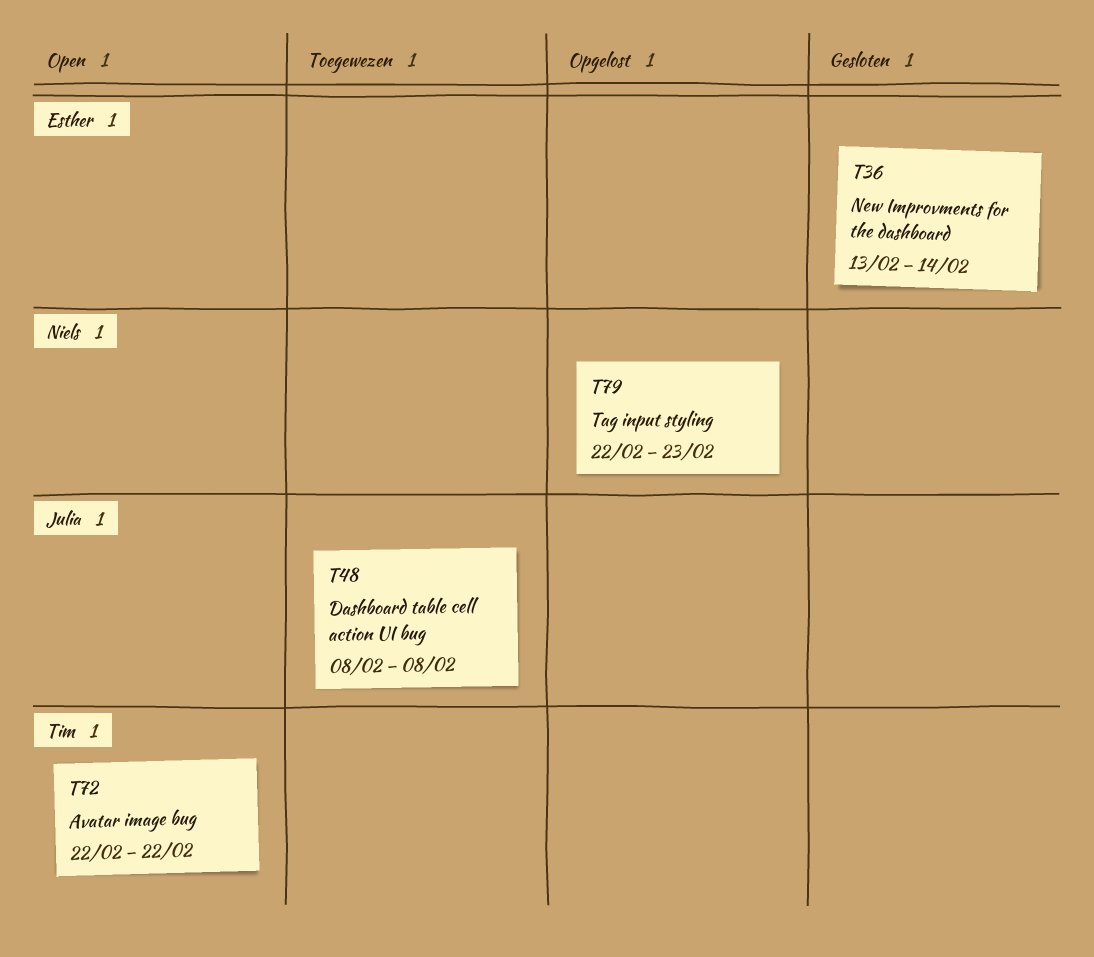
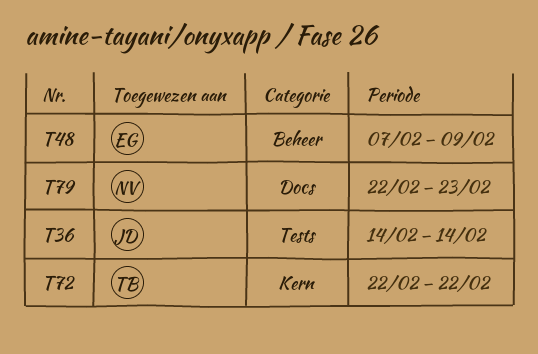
T36, owner: Esther -> Julia
T36, start: Feb 13 -> Feb 14
T48, owner: Julia -> Esther
T48, start: Feb 8 -> Feb 7
T48, due: Feb 8 -> Feb 9

